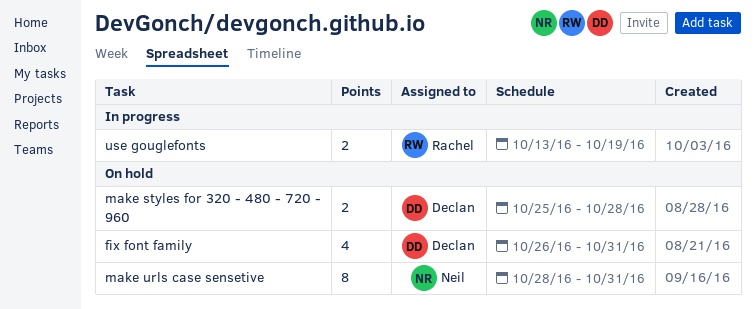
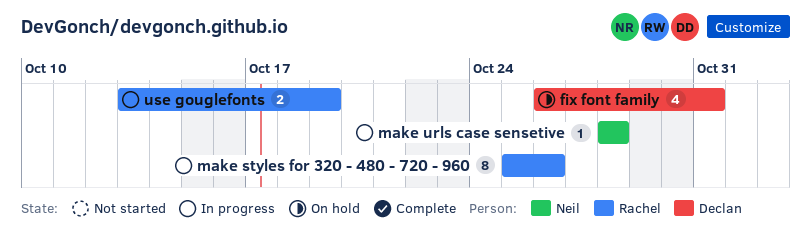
make styles for 320 - 480 - 720 - 960, status: On hold -> In progress
make styles for 320 - 480 - 720 - 960, owner: Declan -> Rachel
make styles for 320 - 480 - 720 - 960, estimate: 2 -> 8
make styles for 320 - 480 - 720 - 960, due: Oct 28 -> Oct 26
make urls case sensetive, status: On hold -> In progress
make urls case sensetive, estimate: 8 -> 1
make urls case sensetive, due: Oct 31 -> Oct 28

